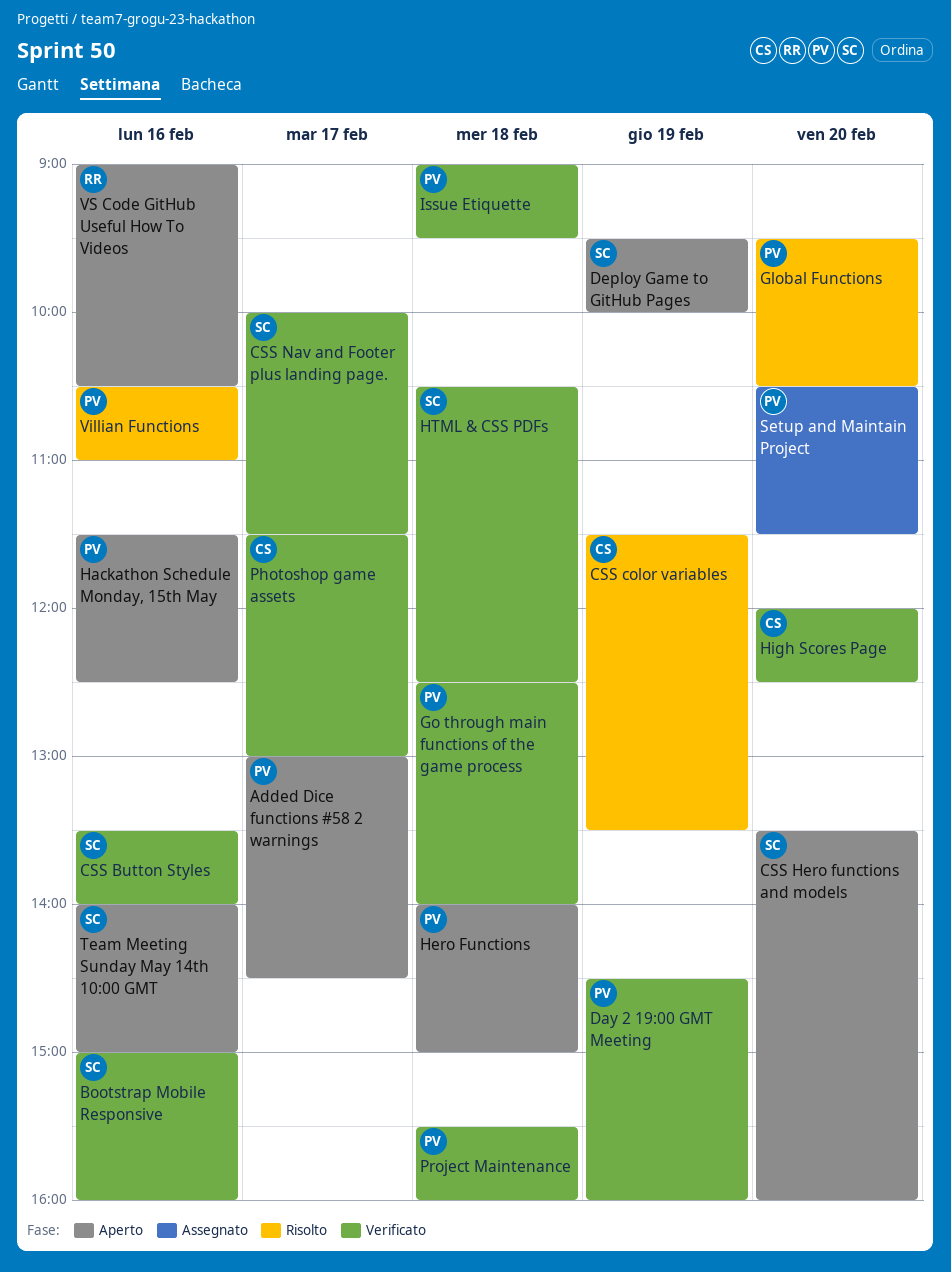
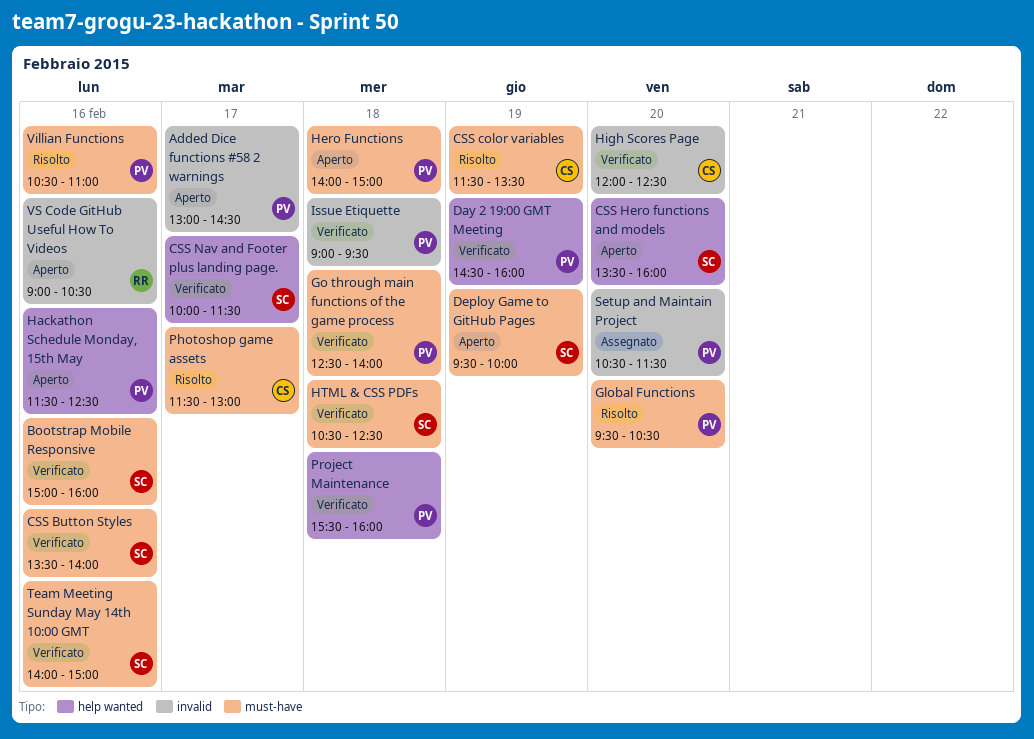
Photoshop game assets, status: Verificato -> Risolto
Team Meeting Sunday May 14th 10:00 GMT, status: Aperto -> Verificato

